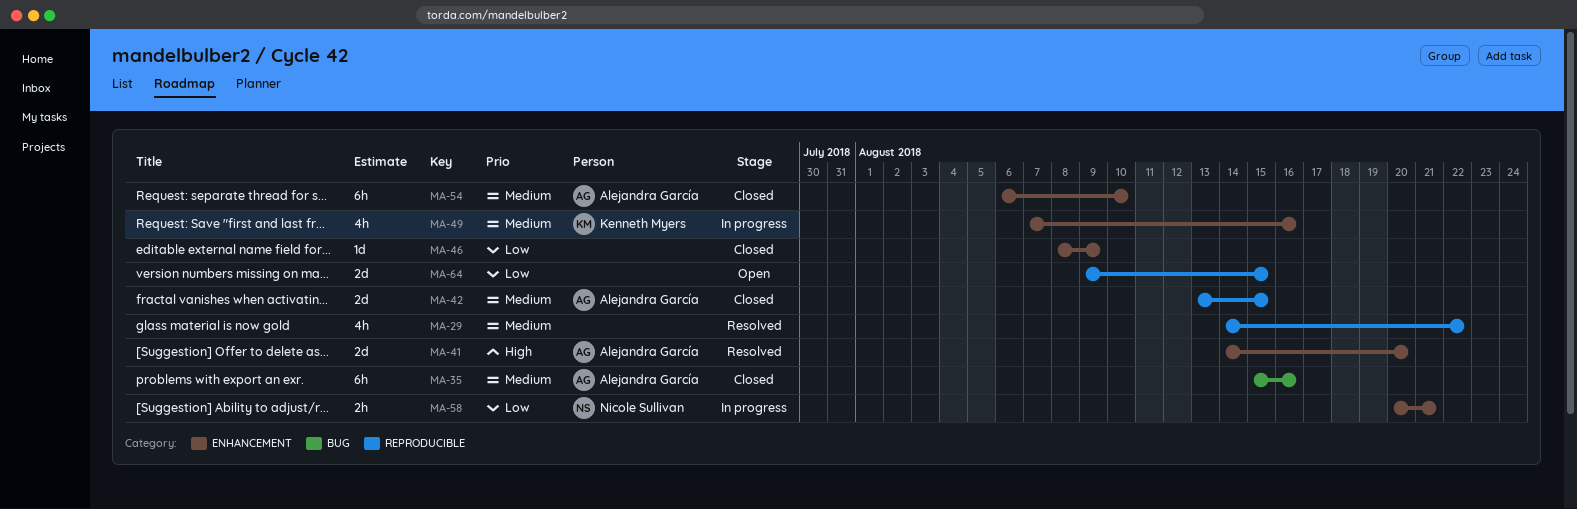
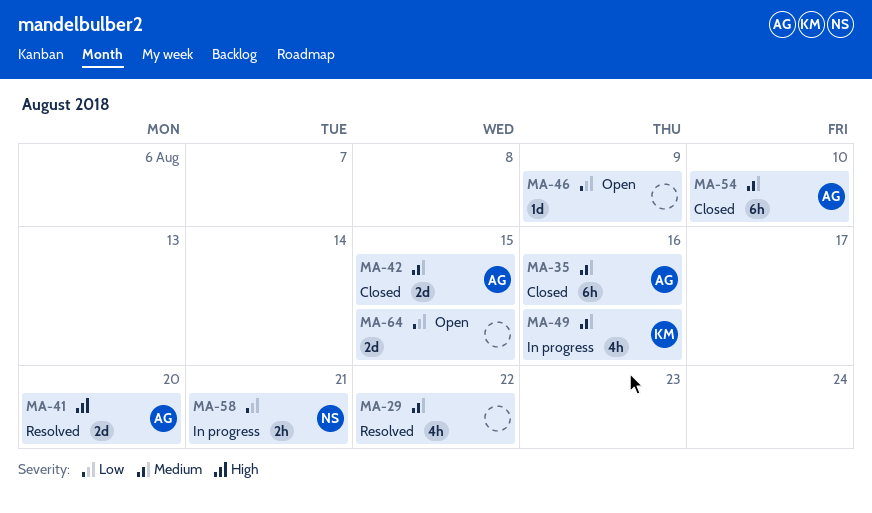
MA-46, status: Closed -> Open

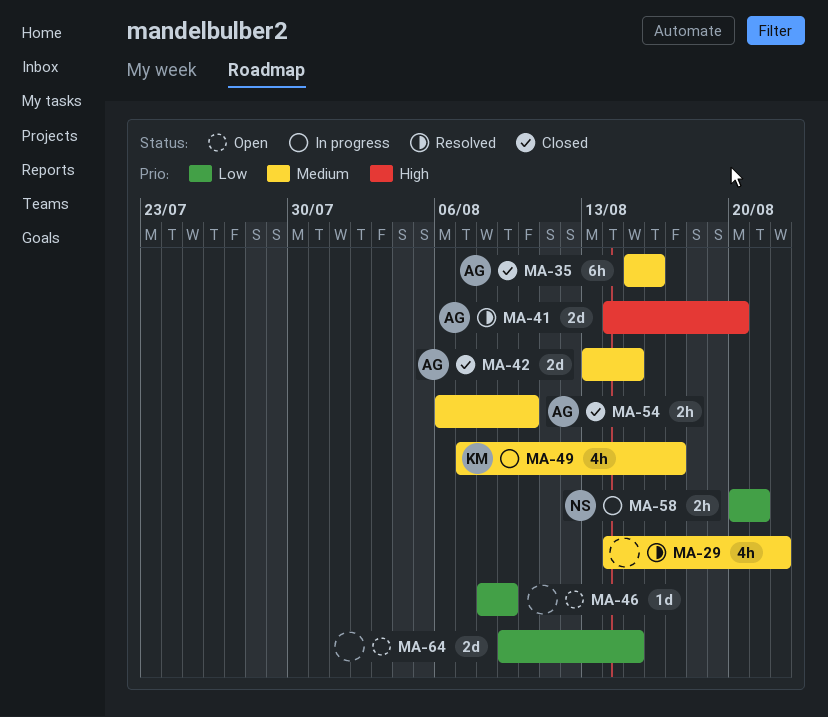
MA-49, due: Aug 16 -> Aug 17
MA-54, estimate: 6h -> 2h

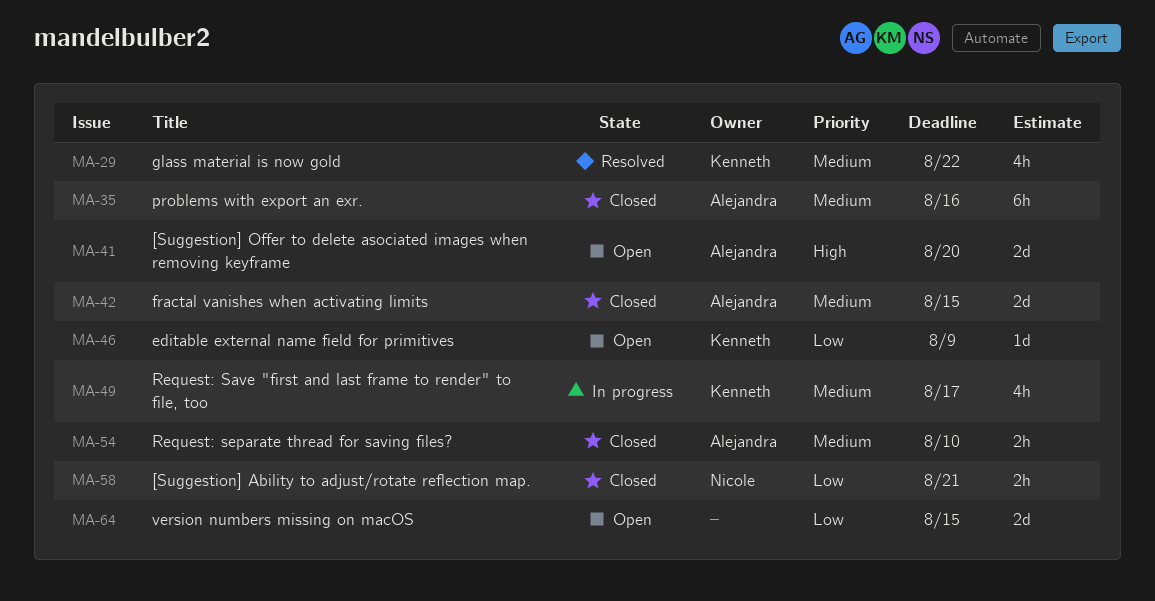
MA-29, owner: none -> Kenneth
MA-41, status: Resolved -> Open
MA-46, owner: none -> Kenneth
MA-58, status: In progress -> Closed

